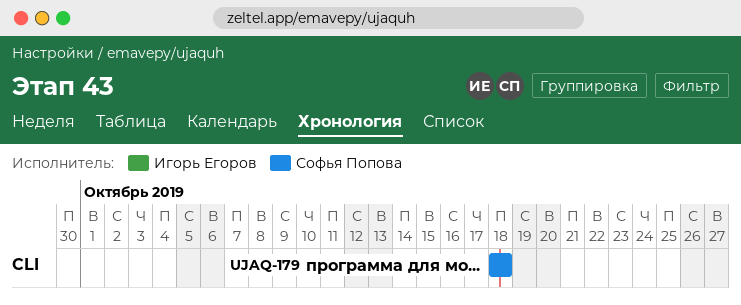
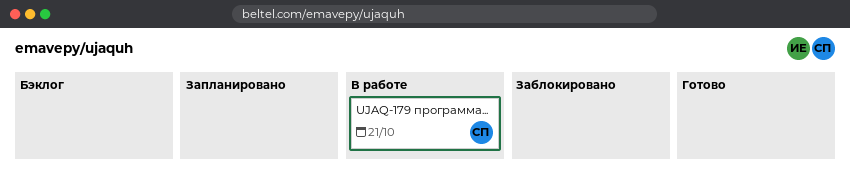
UJAQ-179, due: Oct 18 -> Oct 21

